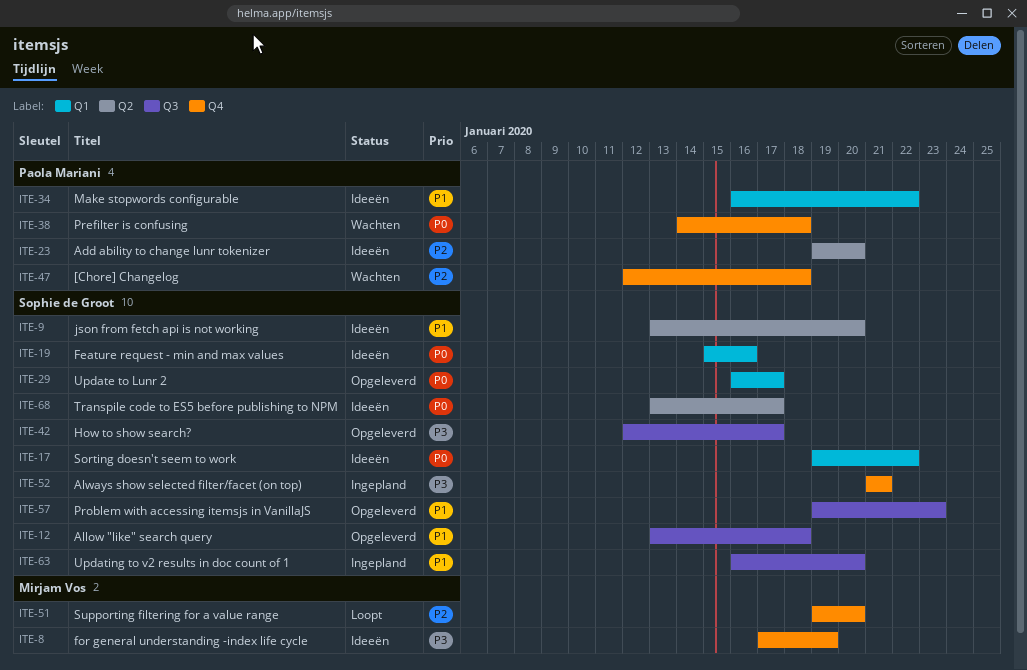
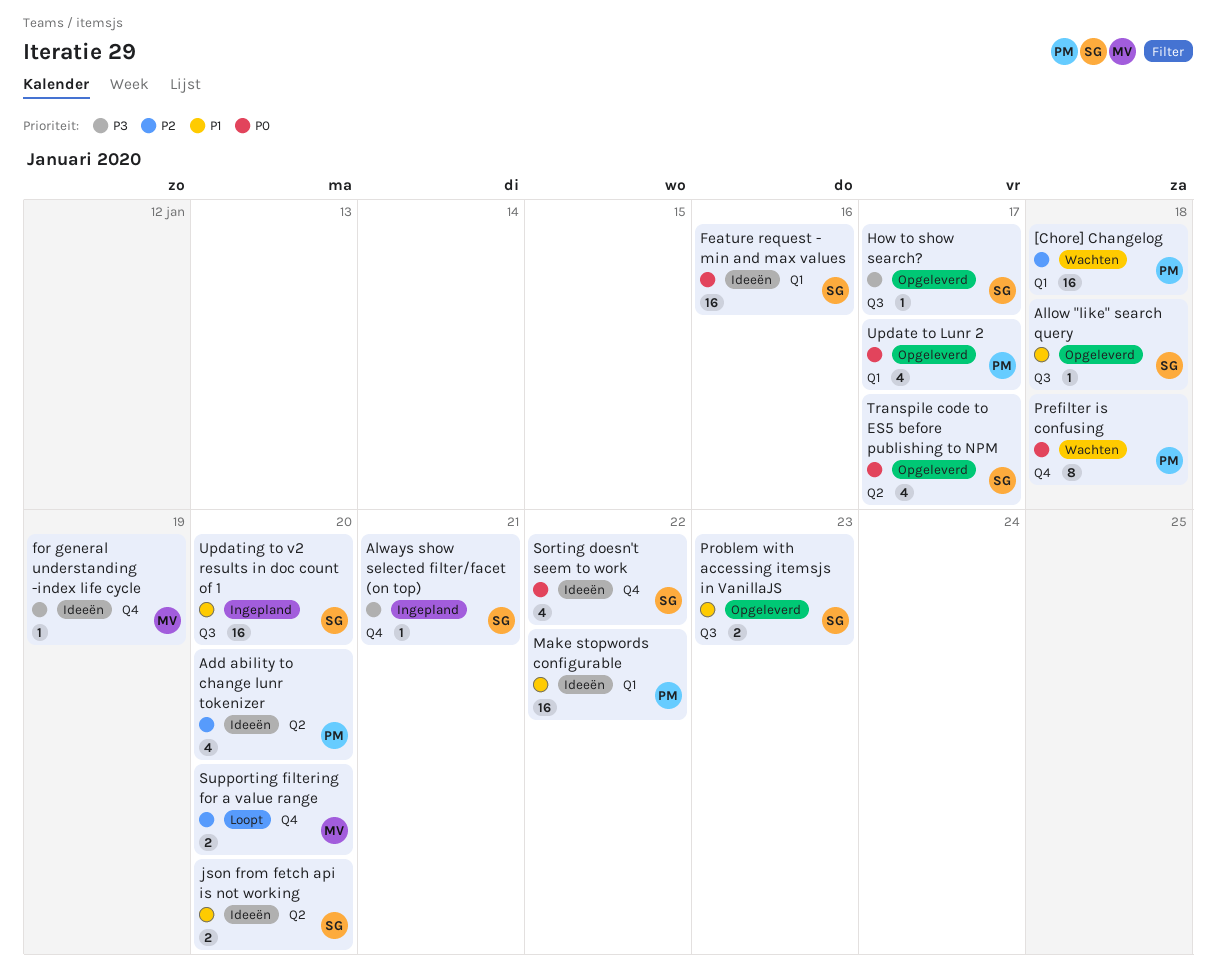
[Chore] Changelog, label: Q4 -> Q1
Sorting doesn't seem to work, label: Q1 -> Q4
Transpile code to ES5 before publishing to NPM, status: Ideeën -> Opgeleverd
Update to Lunr 2, owner: Sophie de Groot -> Paola Mariani

